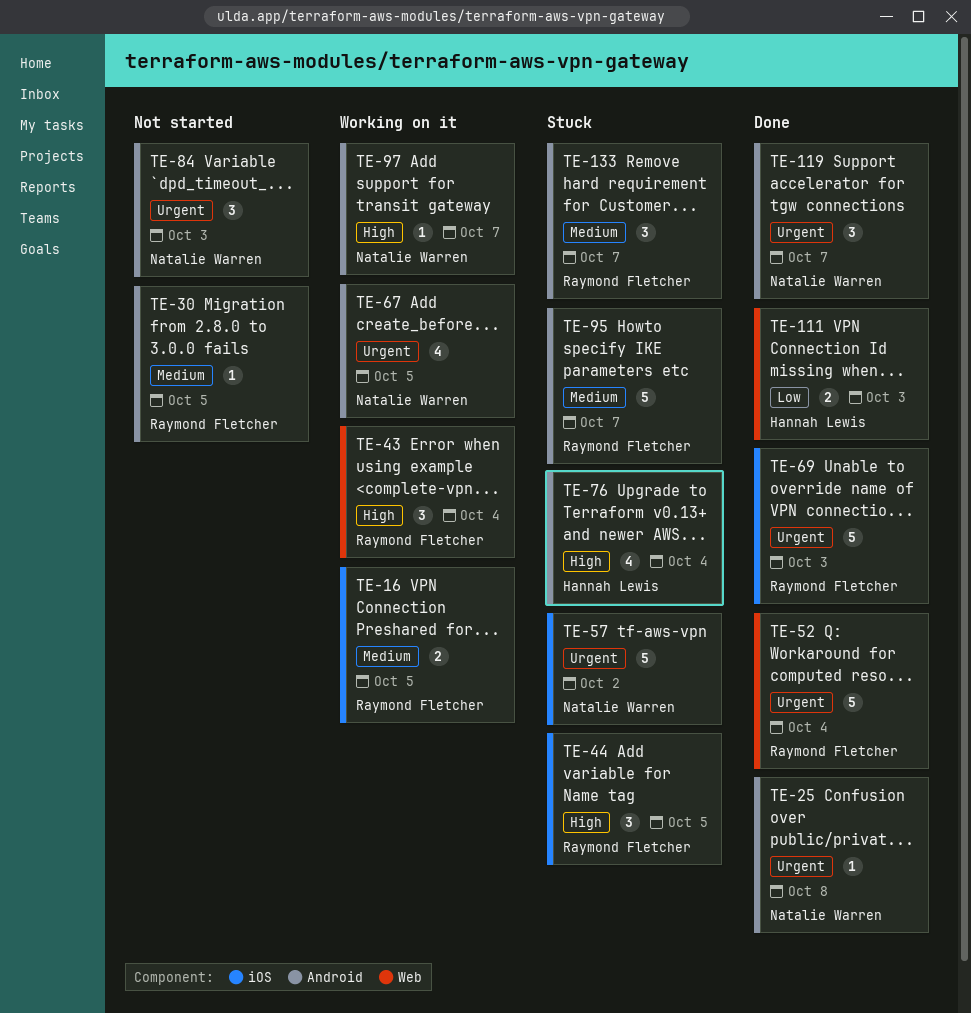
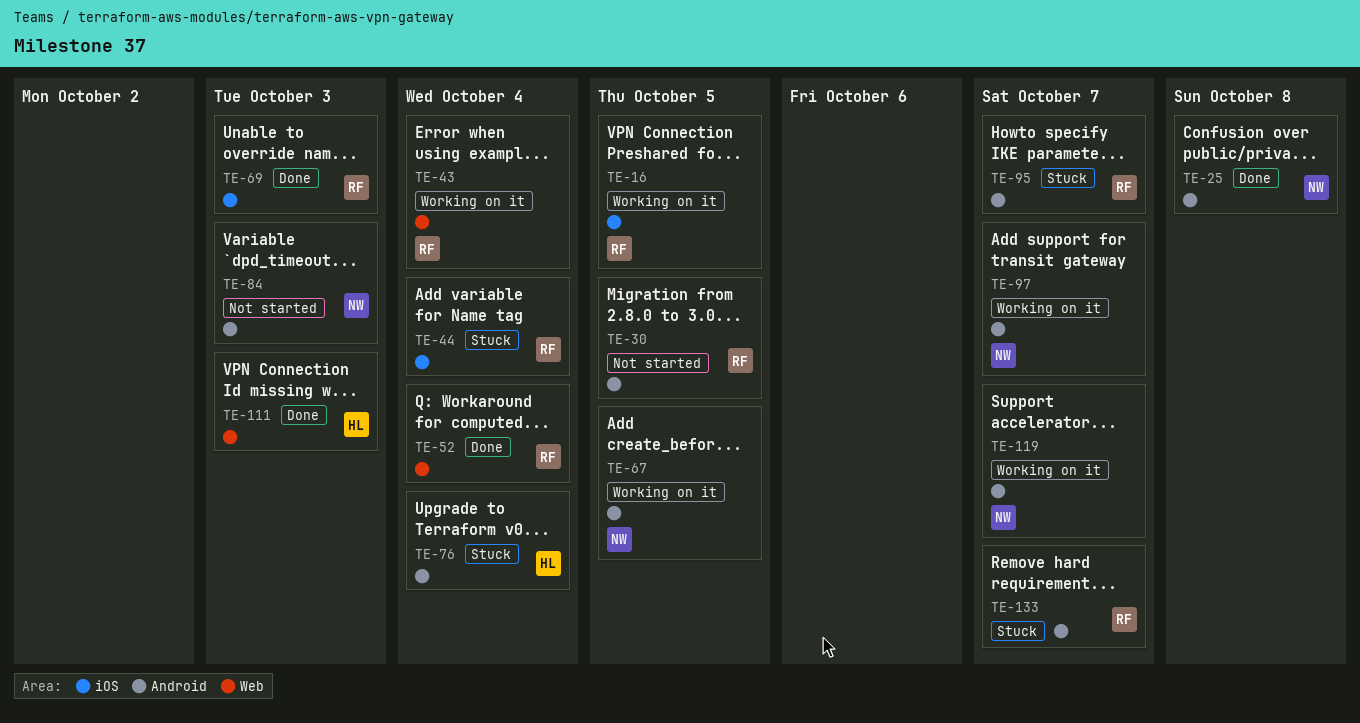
TE-44, due: Oct 5 -> Oct 4
TE-57: present -> none
TE-119, status: Done -> Working on it

